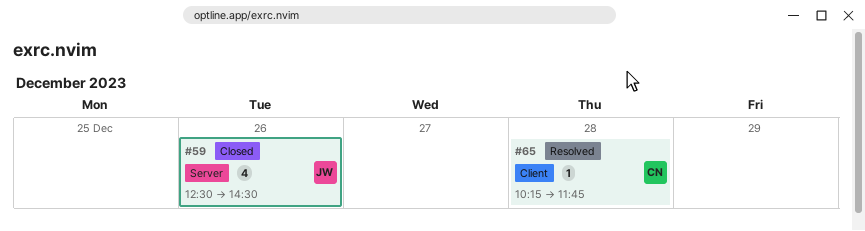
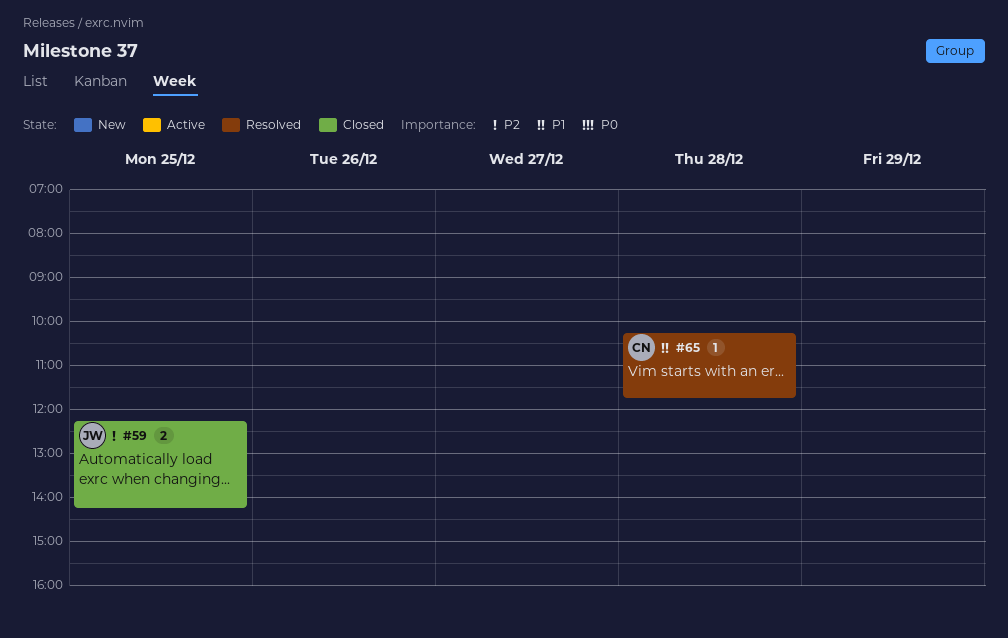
#59, estimate: 4 -> 2
#59, day: Dec 26 -> Dec 25
#59, begins: 12:30 -> 12:15
#59, ends: 14:30 -> 14:15

